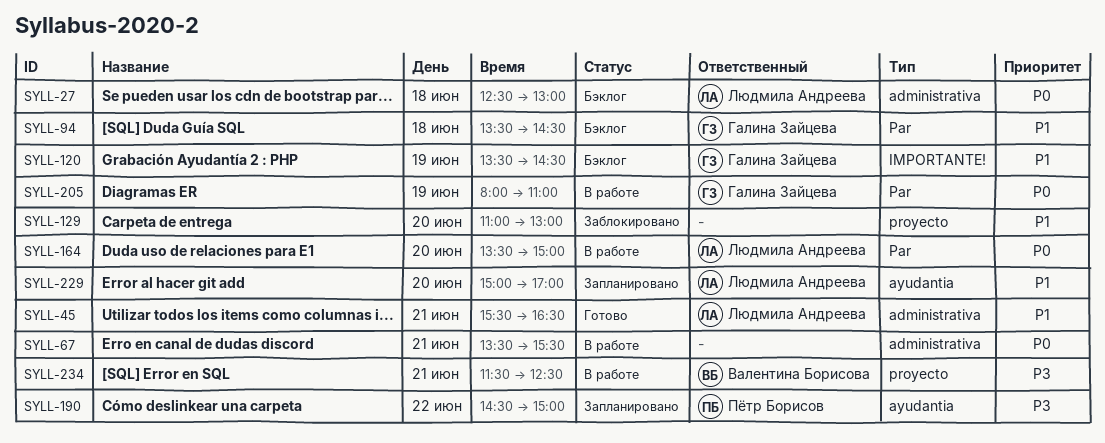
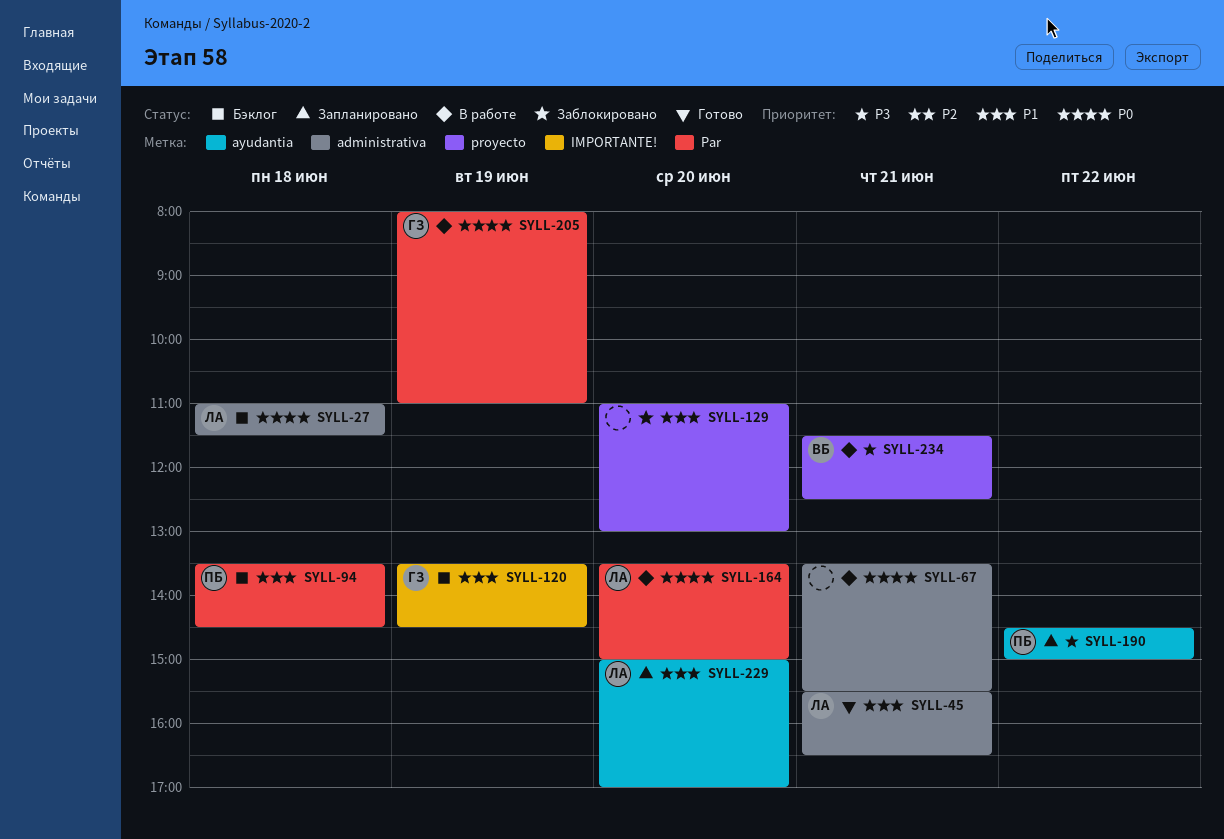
SYLL-27, begins: 12:30 -> 11:00
SYLL-27, ends: 13:00 -> 11:30
SYLL-94, owner: Галина Зайцева -> Пётр Борисов

